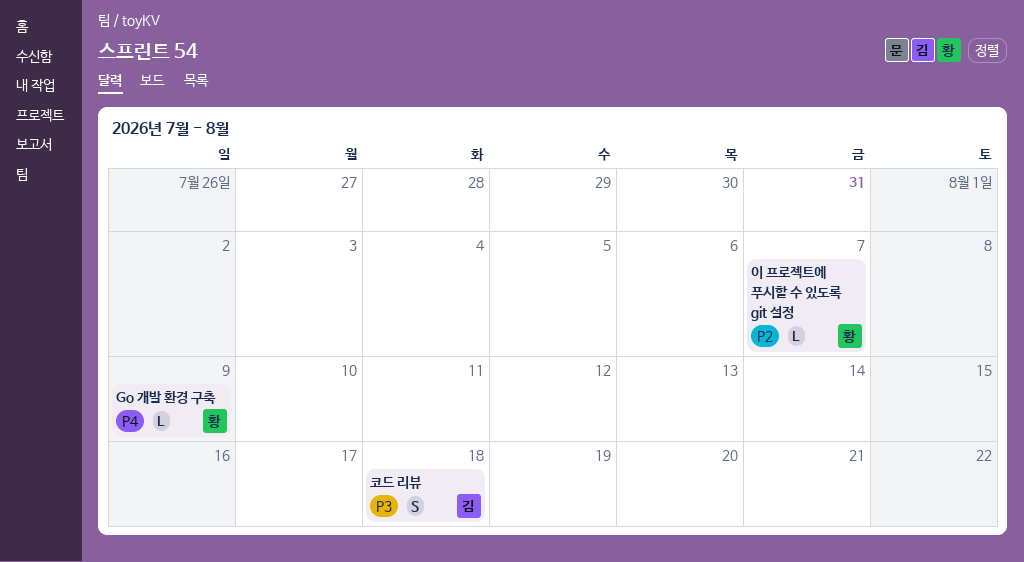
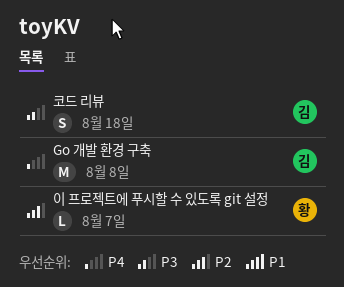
Go 개발 환경 구축, owner: 황 -> 김
Go 개발 환경 구축, estimate: L -> M
Go 개발 환경 구축, due: Aug 9 -> Aug 8

